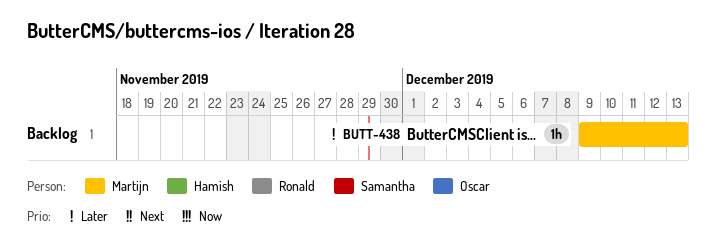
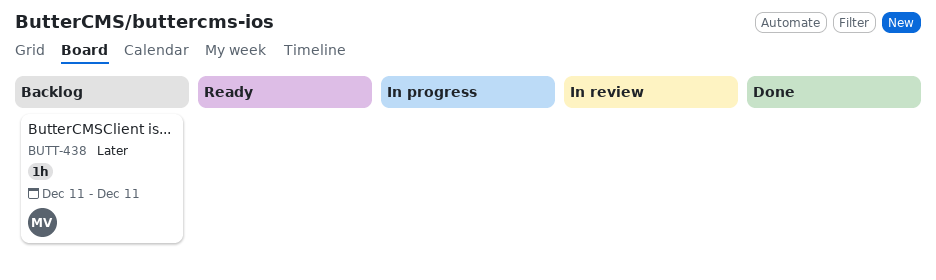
BUTT-438, start: Dec 9 -> Dec 11
BUTT-438, due: Dec 13 -> Dec 11

